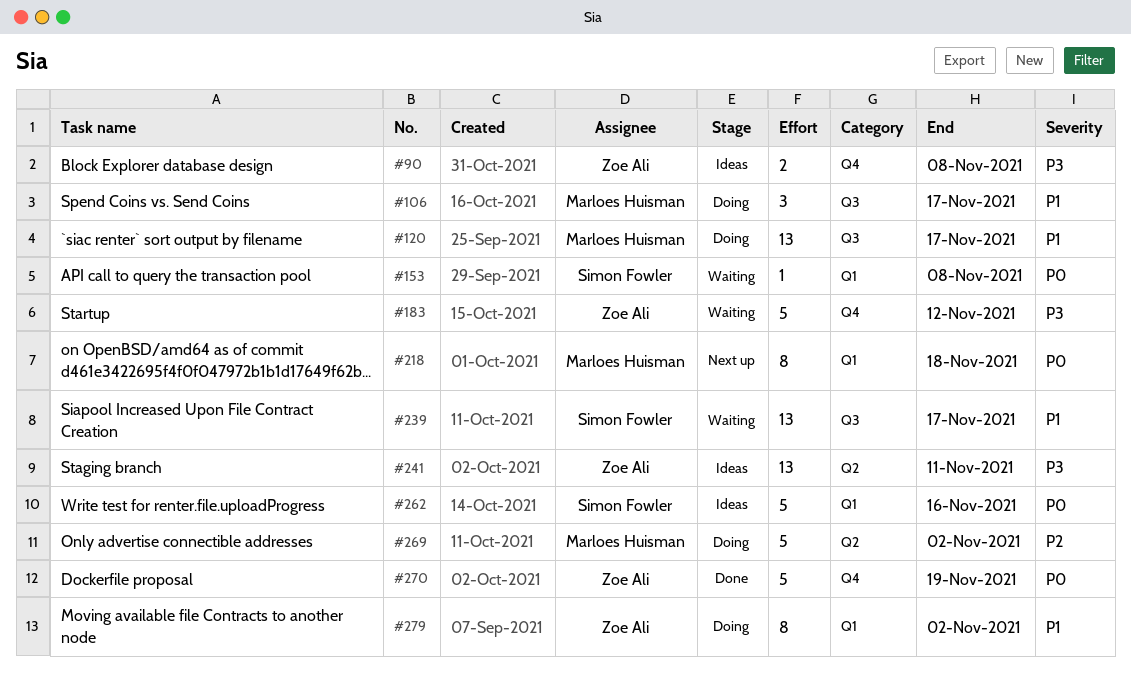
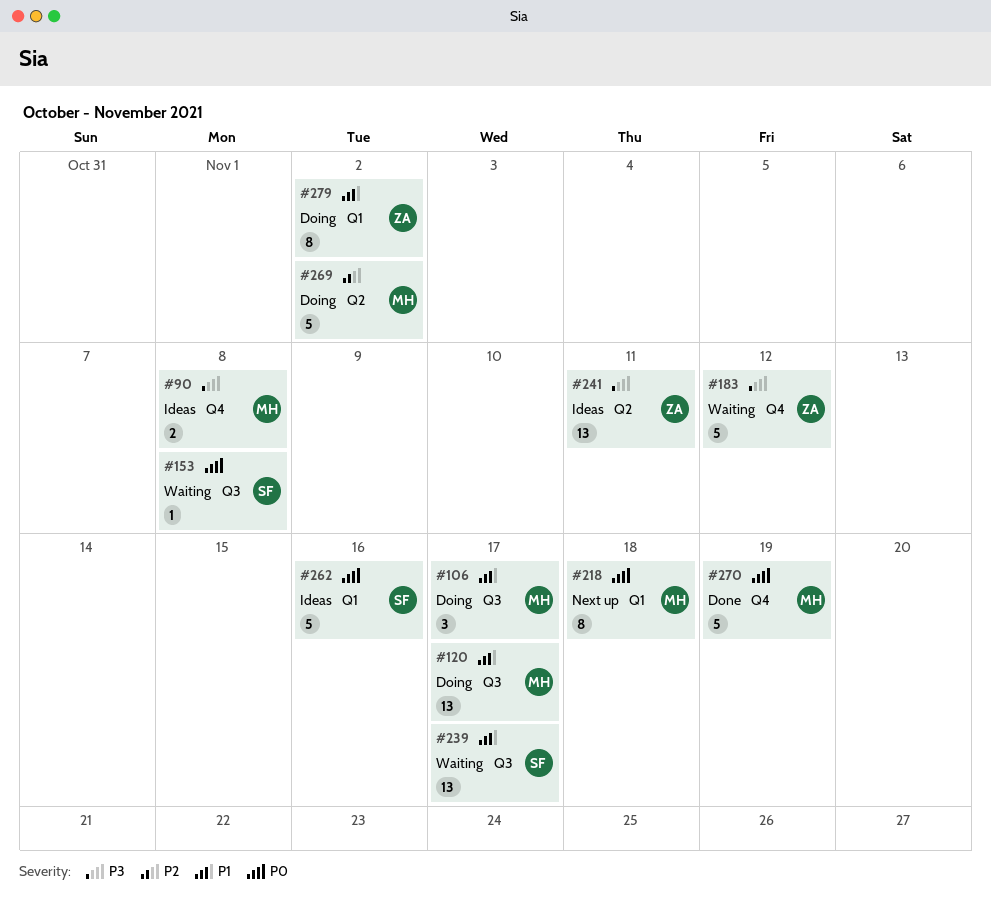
#90, owner: Zoe Ali -> Marloes Huisman
#153, label: Q1 -> Q3
#270, owner: Zoe Ali -> Marloes Huisman

